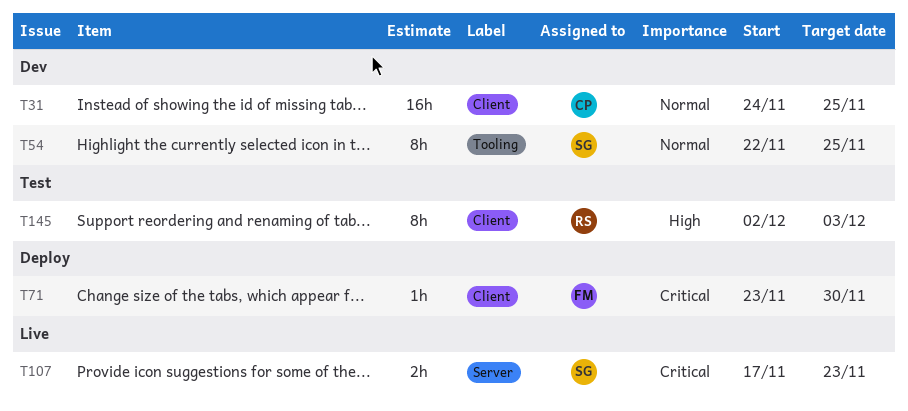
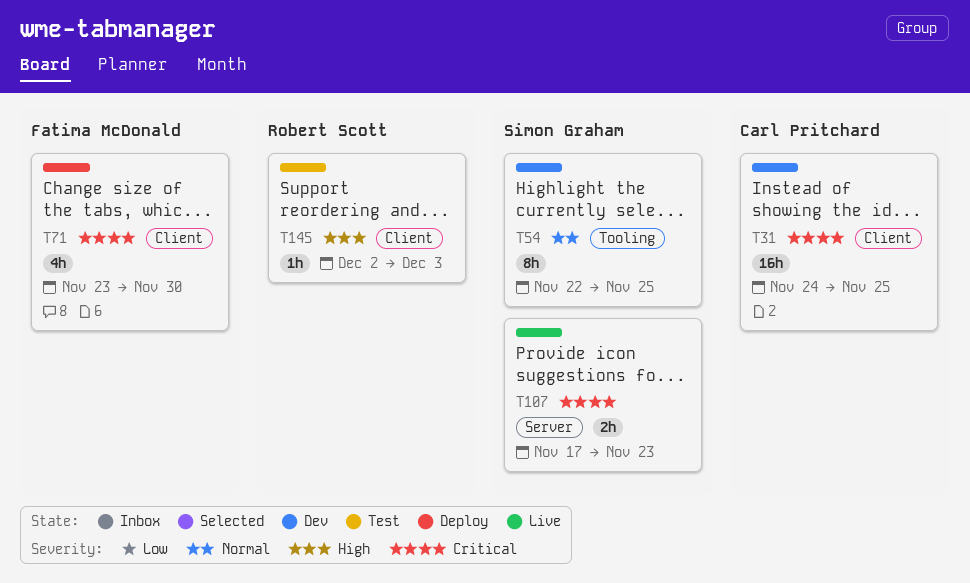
T31, priority: Normal -> Critical
T71, estimate: 1h -> 4h
T145, estimate: 8h -> 1h

